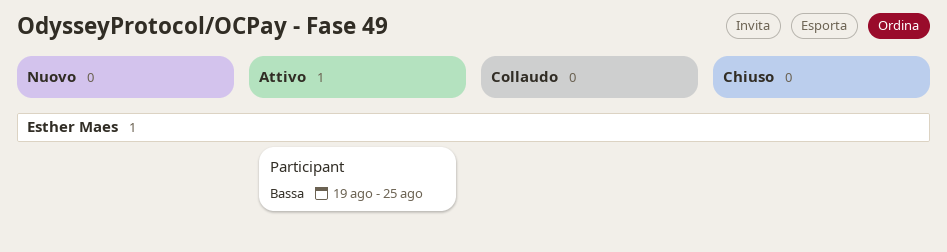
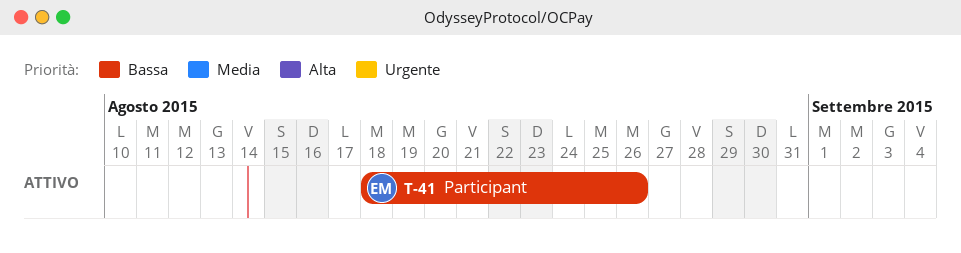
Participant, start: Aug 19 -> Aug 18
Participant, due: Aug 25 -> Aug 26

